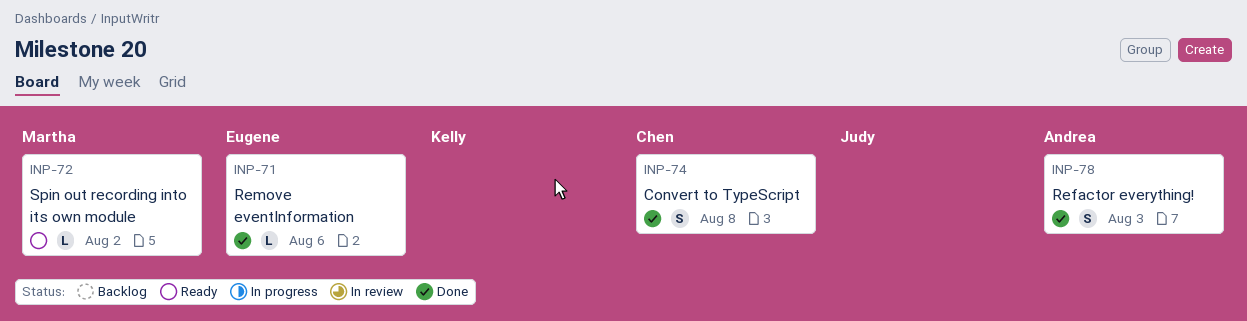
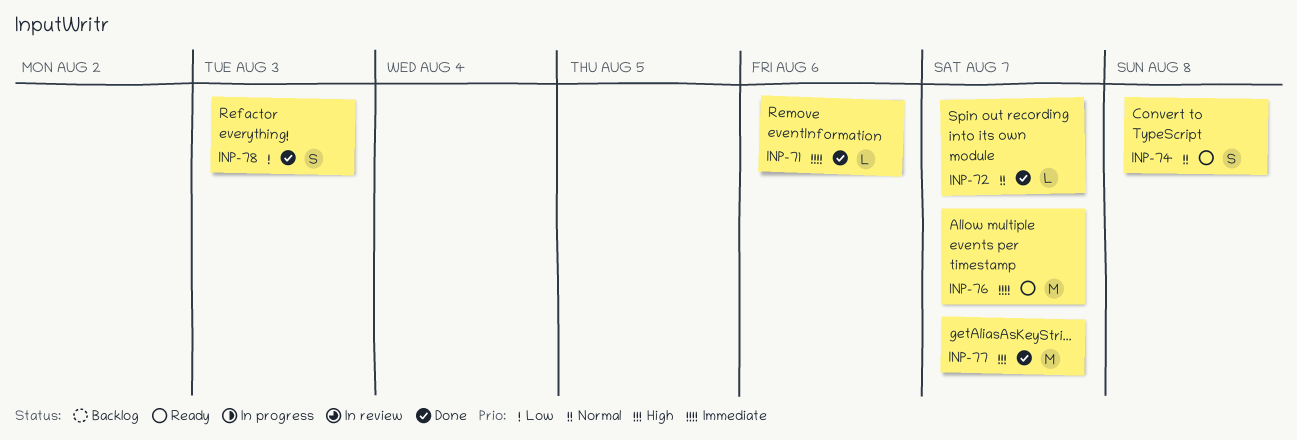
INP-72, status: Ready -> Done
INP-72, due: Aug 2 -> Aug 7
INP-74, status: Done -> Ready
INP-76: none -> present
INP-77: none -> present

